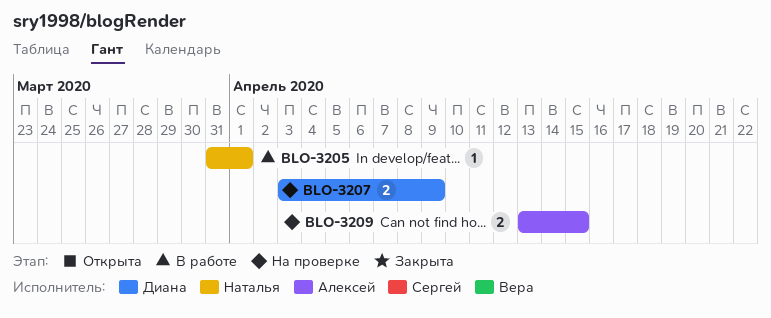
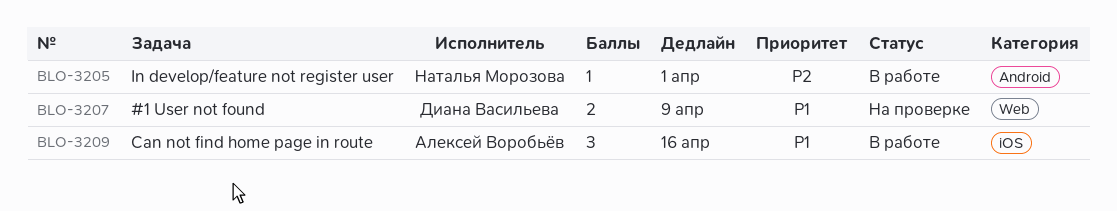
BLO-3209, status: На проверке -> В работе
BLO-3209, estimate: 2 -> 3
BLO-3209, due: Apr 15 -> Apr 16

